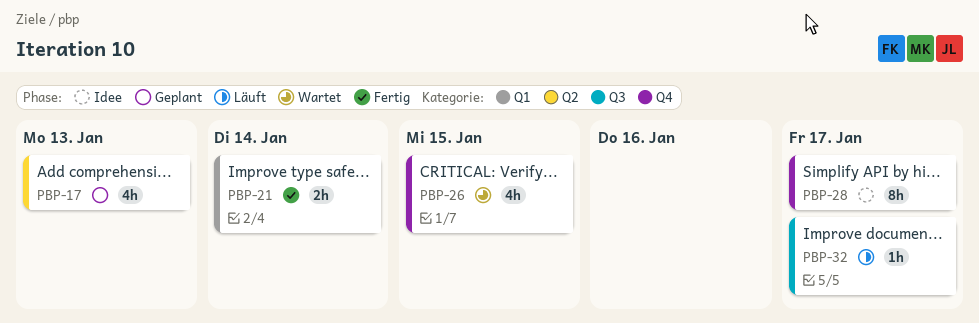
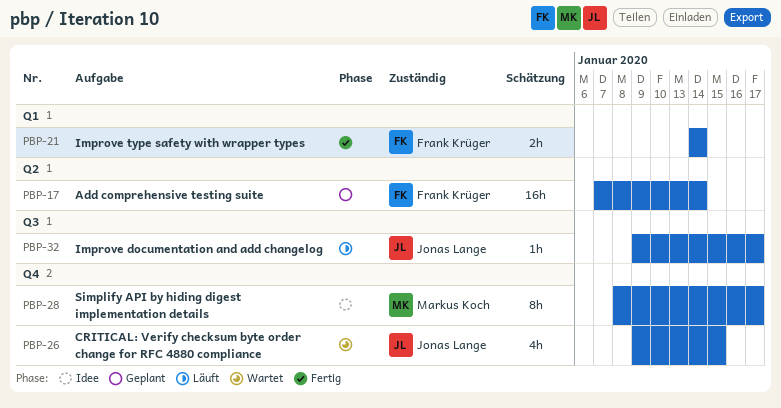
PBP-17, estimate: 4h -> 16h
PBP-17, due: Jan 13 -> Jan 14

